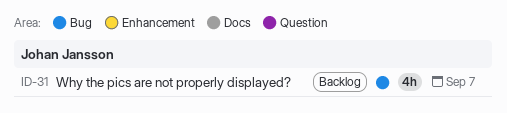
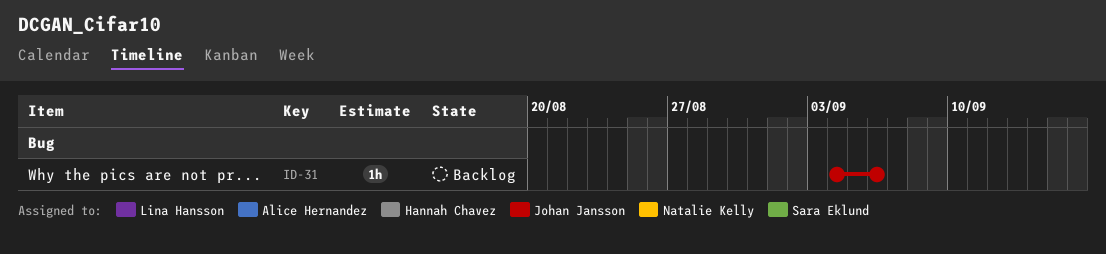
ID-31, estimate: 4h -> 1h
ID-31, due: Sep 7 -> Sep 6

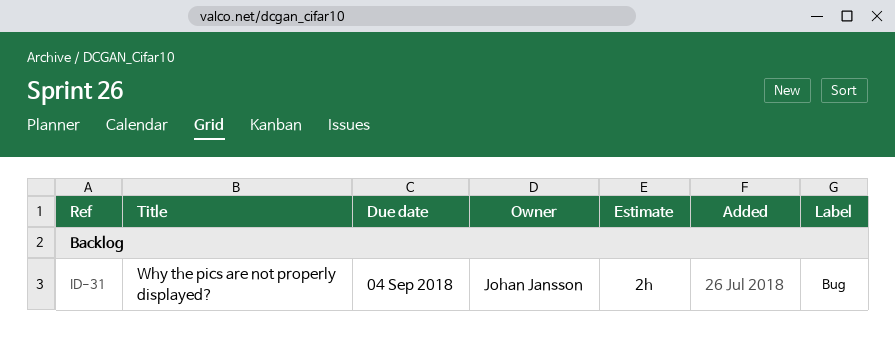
ID-31, estimate: 1h -> 2h
ID-31, due: Sep 6 -> Sep 4

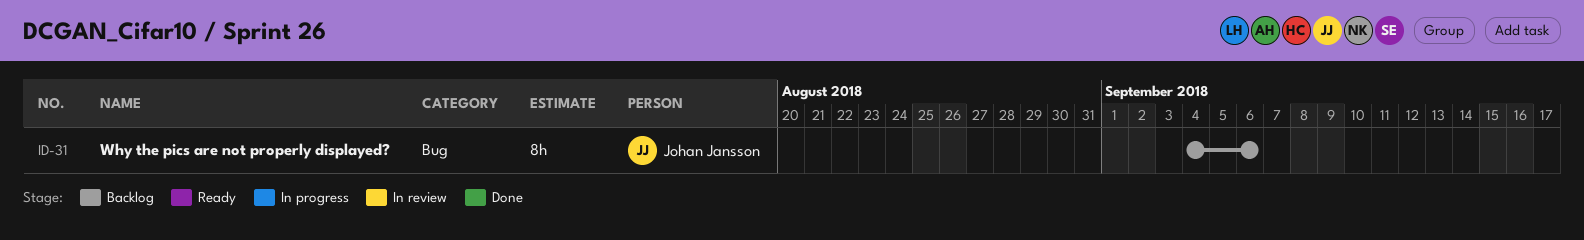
ID-31, estimate: 2h -> 8h
ID-31, due: Sep 4 -> Sep 6

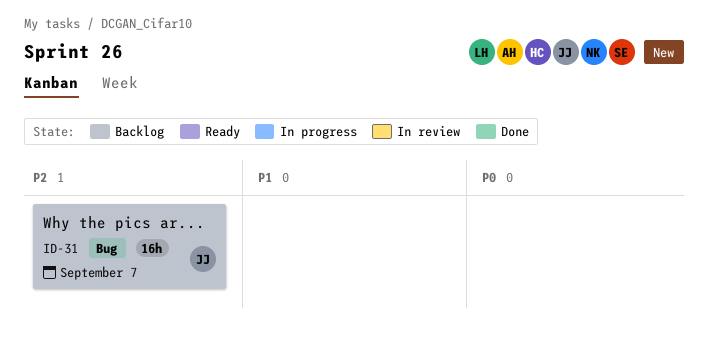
ID-31, estimate: 8h -> 16h
ID-31, due: Sep 6 -> Sep 7

